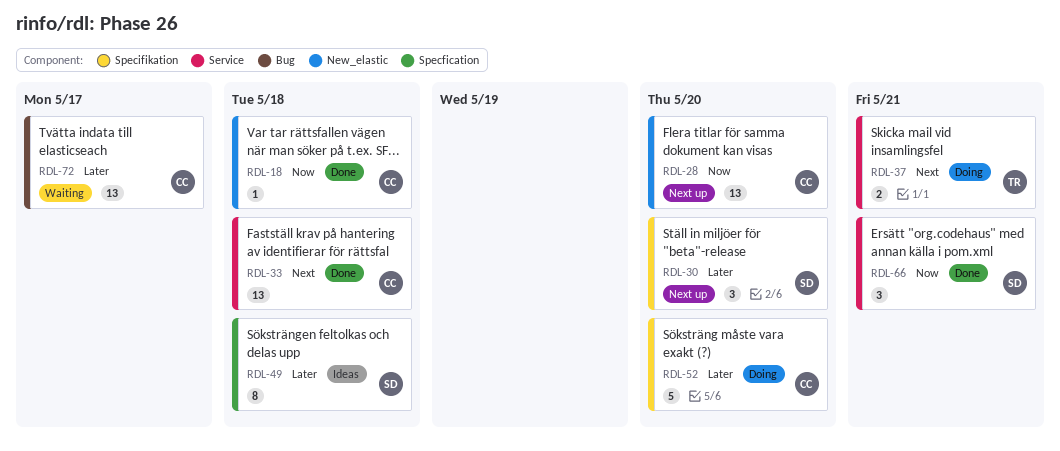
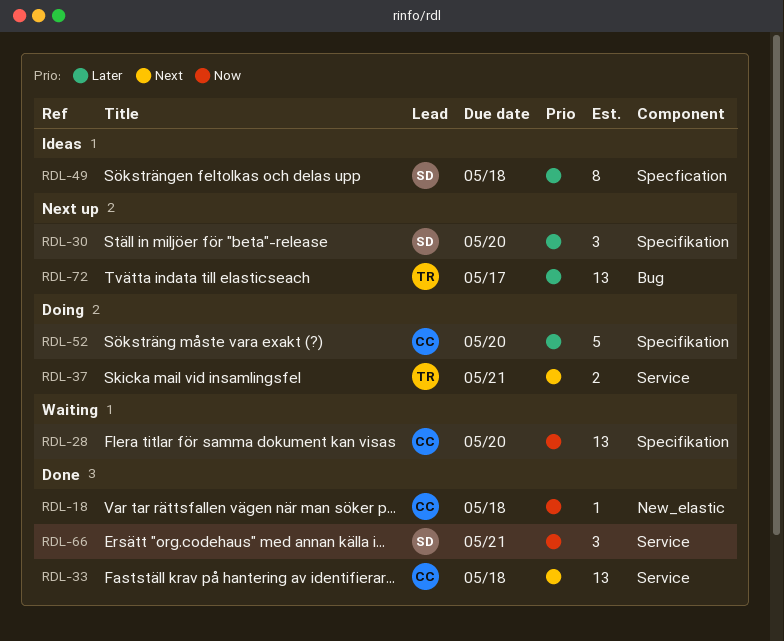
RDL-28, status: Next up -> Waiting
RDL-28, label: New_elastic -> Specifikation
RDL-72, status: Waiting -> Next up
RDL-72, owner: CC -> TR

